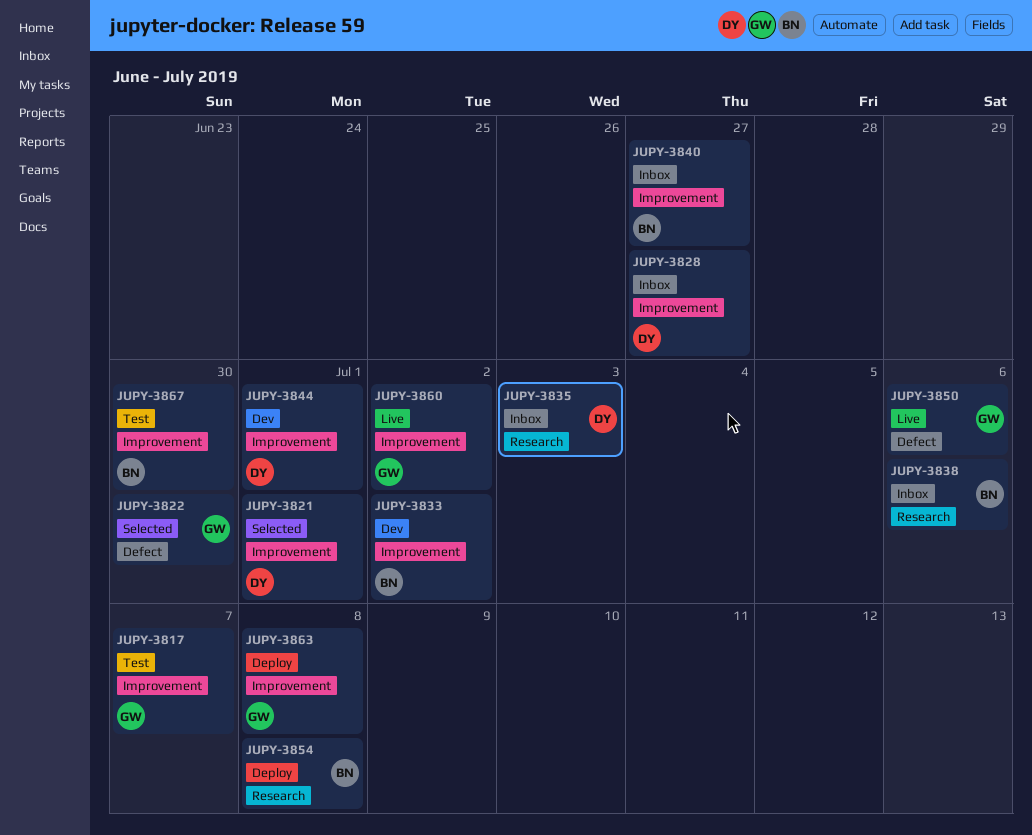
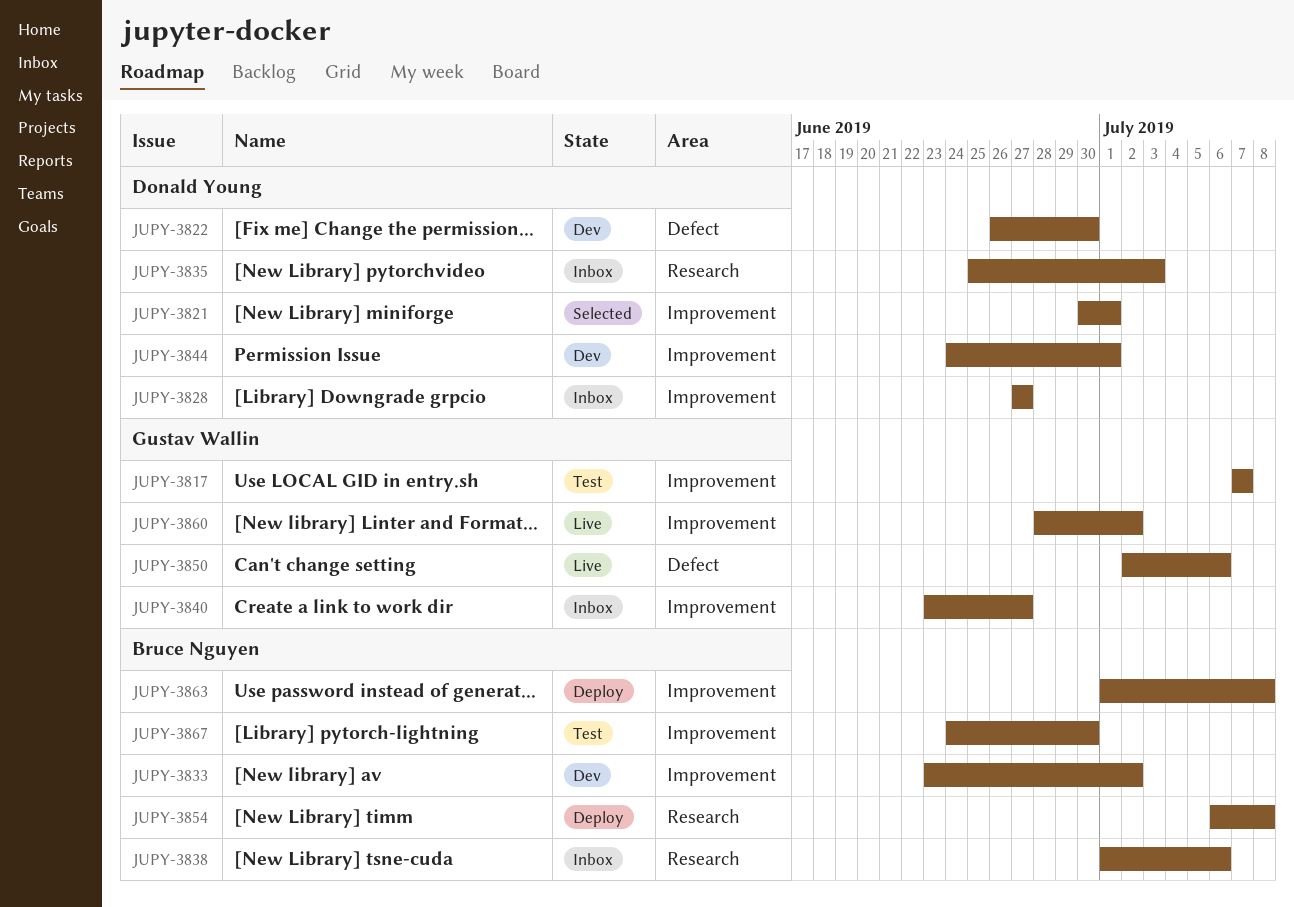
JUPY-3822, status: Selected -> Dev
JUPY-3822, owner: Gustav Wallin -> Donald Young
JUPY-3840, owner: Bruce Nguyen -> Gustav Wallin
JUPY-3863, owner: Gustav Wallin -> Bruce Nguyen

